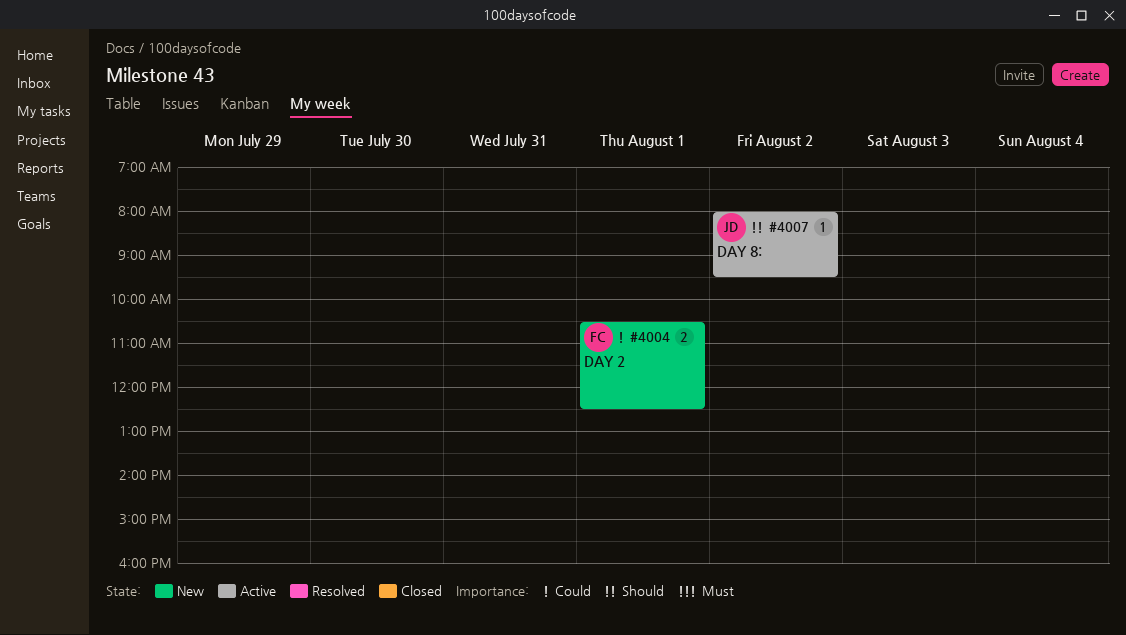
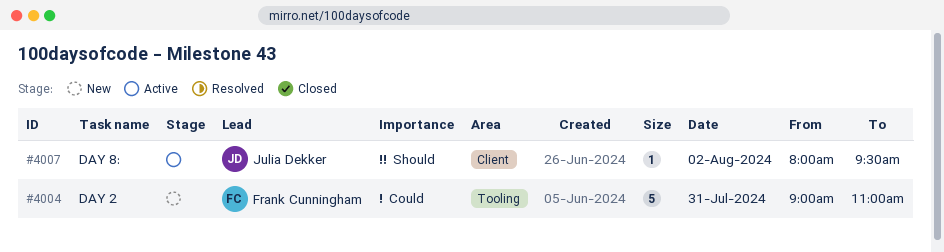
#4004, estimate: 2 -> 5
#4004, day: Aug 1 -> Jul 31
#4004, begins: 10:30 -> 09:00
#4004, ends: 12:30 -> 11:00

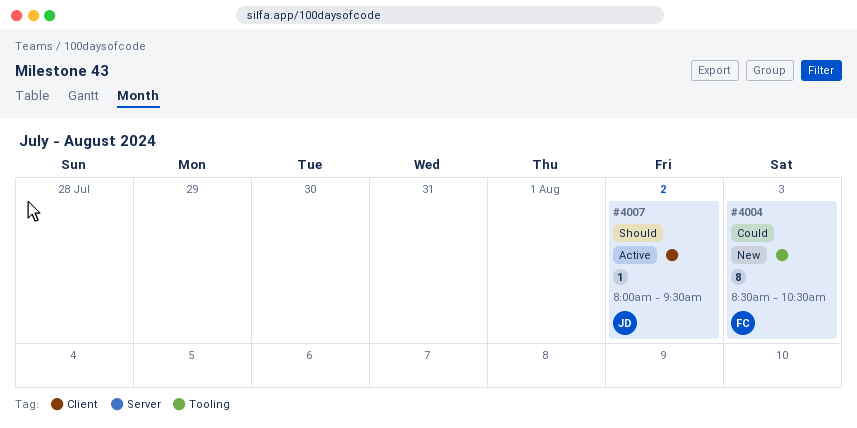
#4004, estimate: 5 -> 8
#4004, day: Jul 31 -> Aug 3
#4004, begins: 09:00 -> 08:30
#4004, ends: 11:00 -> 10:30

